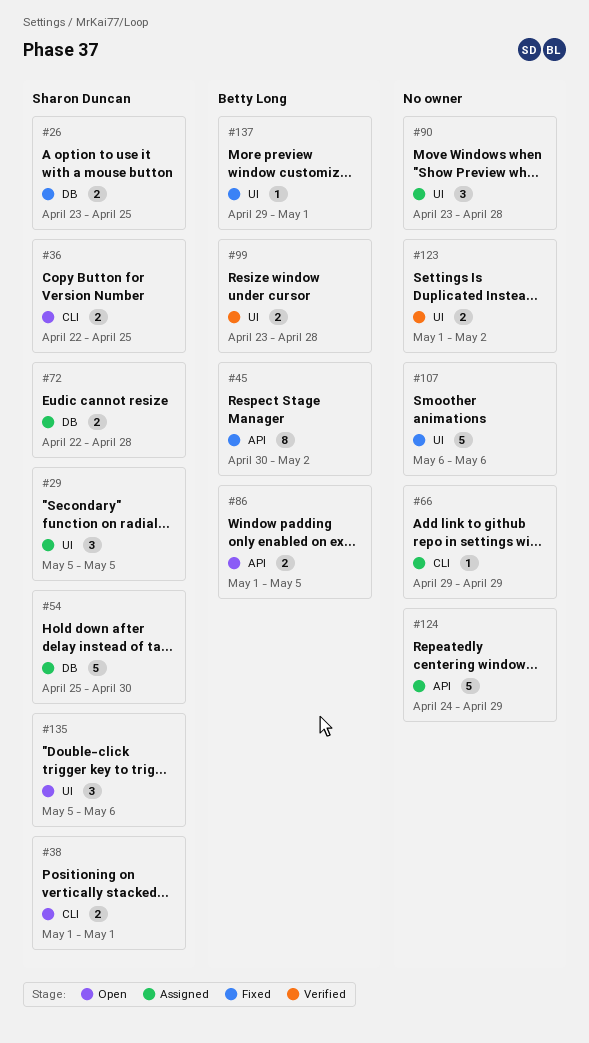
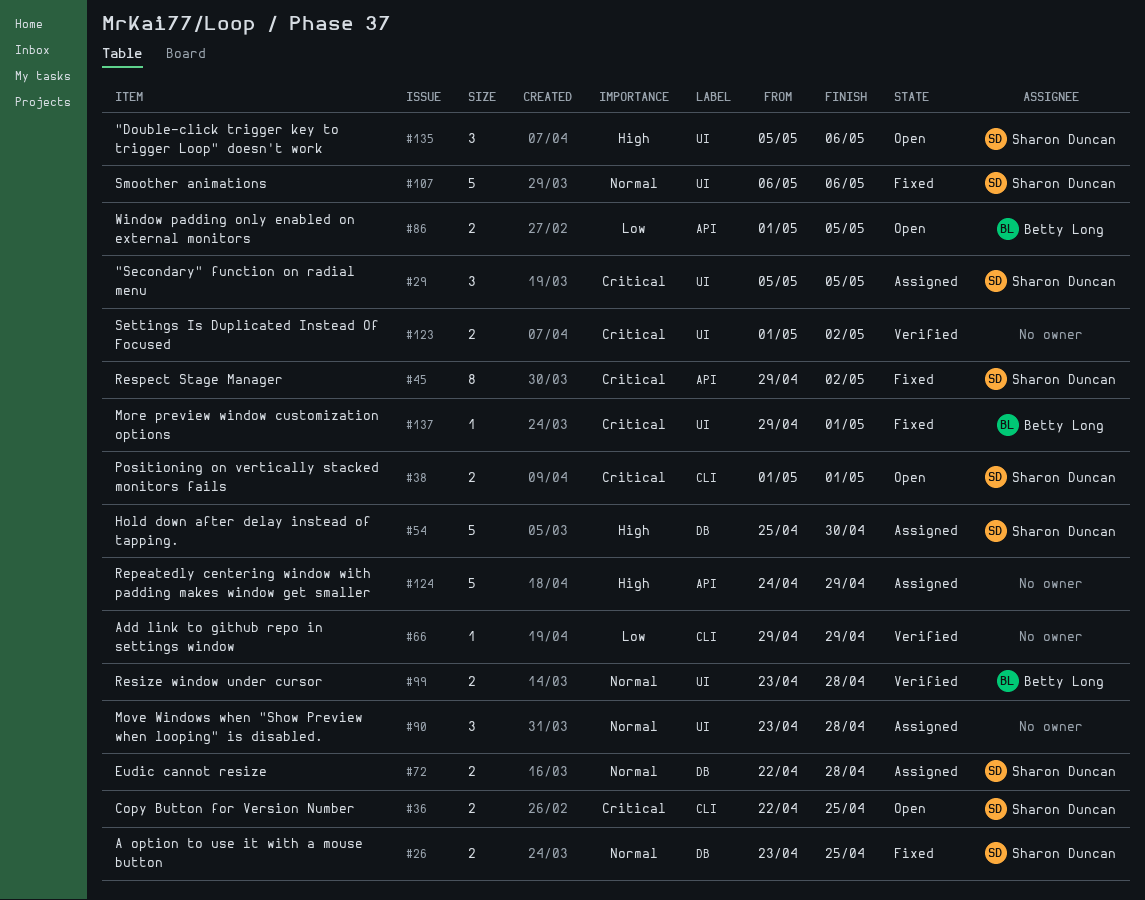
#45, owner: Betty Long -> Sharon Duncan
#45, start: Apr 30 -> Apr 29
#66, status: Assigned -> Verified
#107, owner: none -> Sharon Duncan

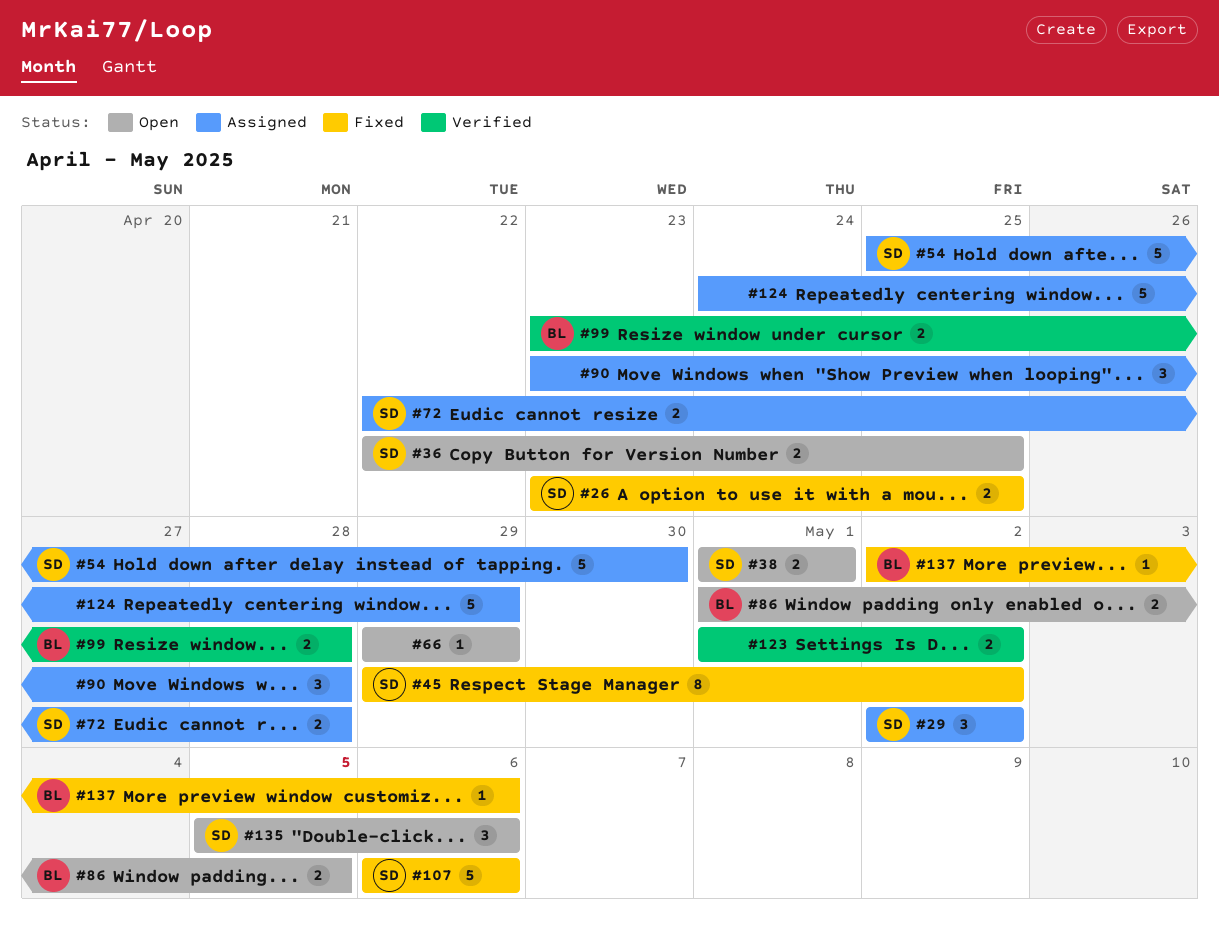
#29, start: May 5 -> May 2
#29, due: May 5 -> May 2
#66, status: Verified -> Open
#137, start: Apr 29 -> May 2
#137, due: May 1 -> May 6

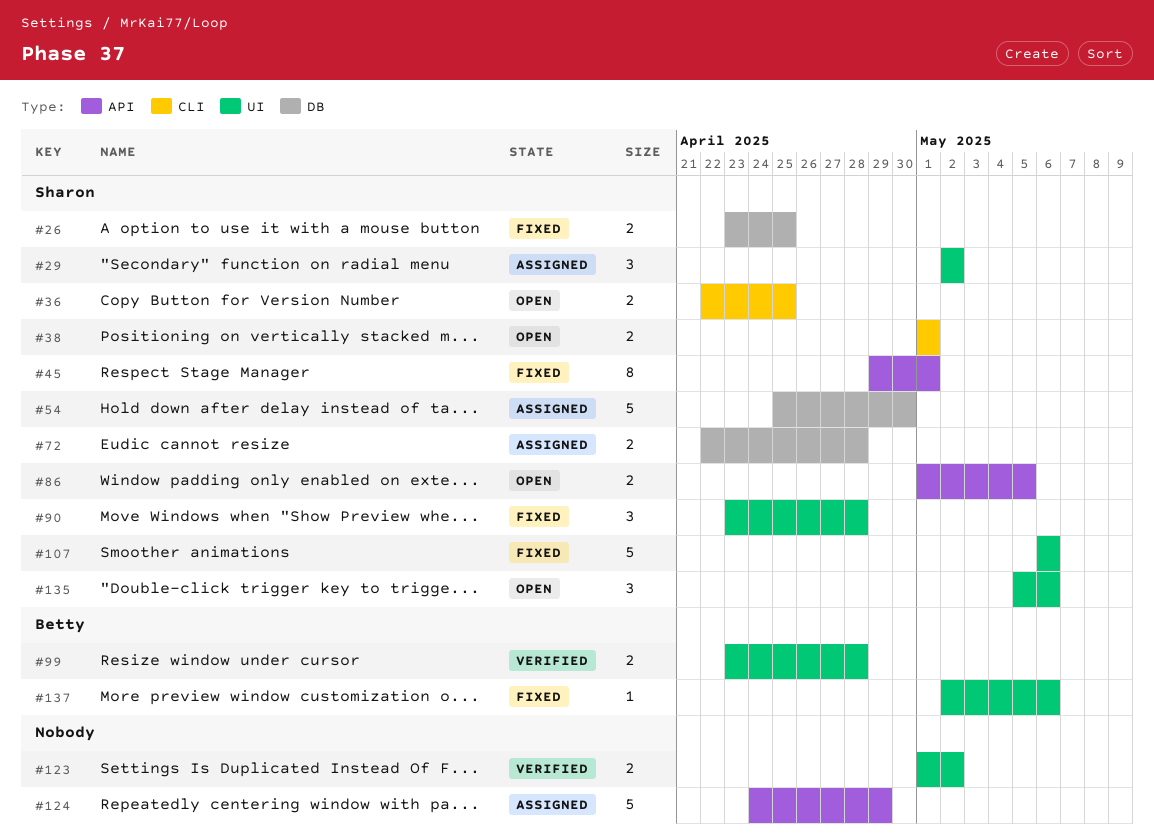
#45, due: May 2 -> May 1
#66: present -> none
#86, owner: Betty -> Sharon
#90, status: Assigned -> Fixed
#90, owner: none -> Sharon

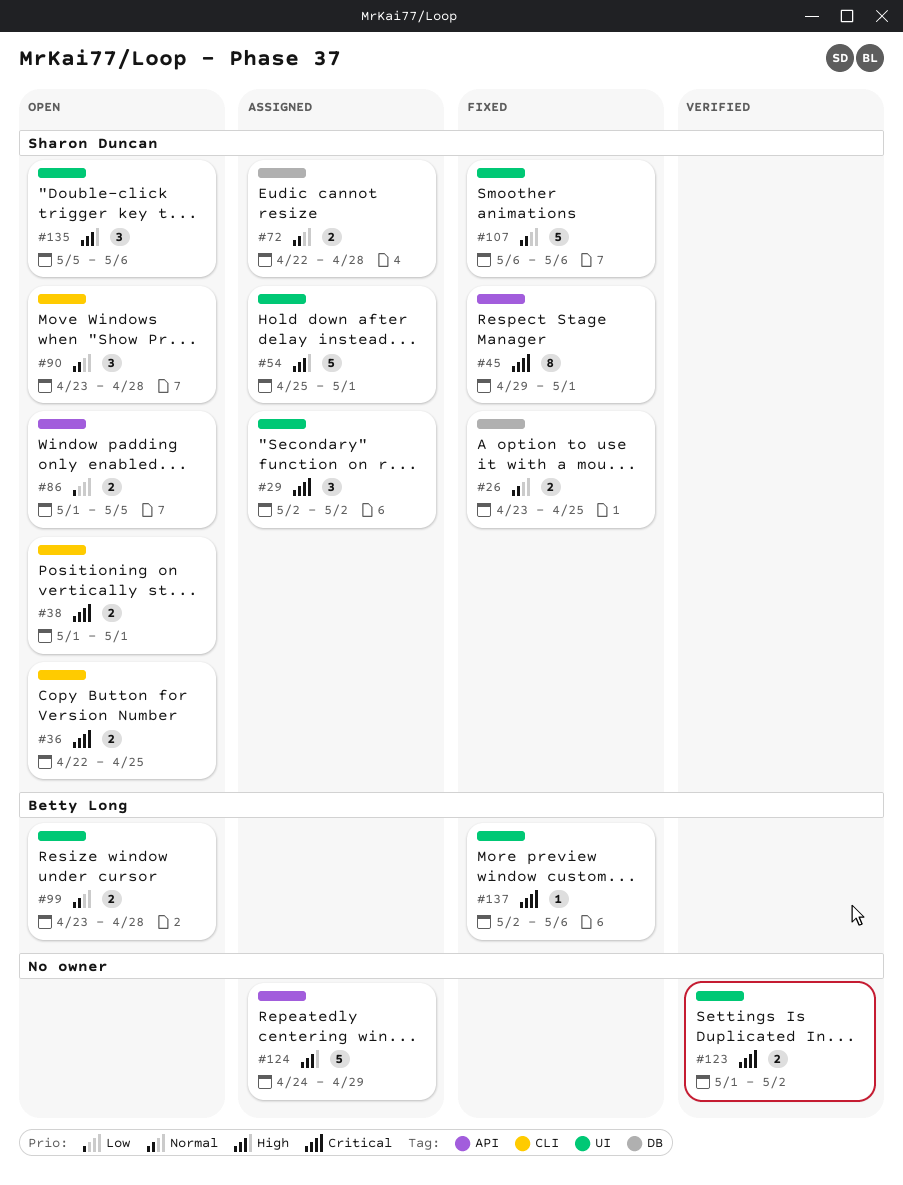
#54, label: DB -> UI
#54, due: Apr 30 -> May 1
#90, status: Fixed -> Open
#90, label: UI -> CLI
#99, status: Verified -> Open

